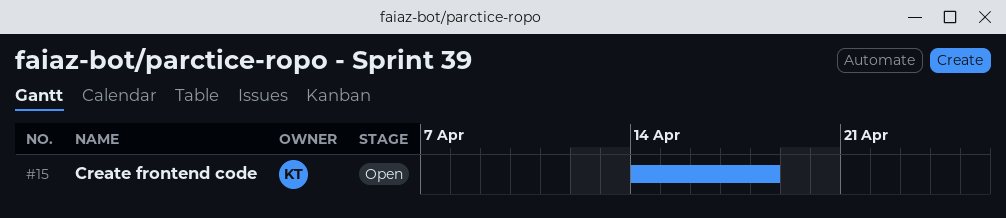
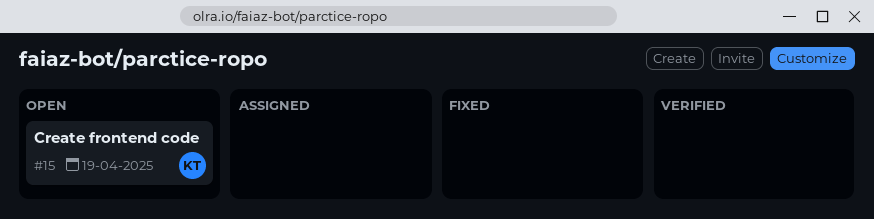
#15, due: Apr 18 -> Apr 19

